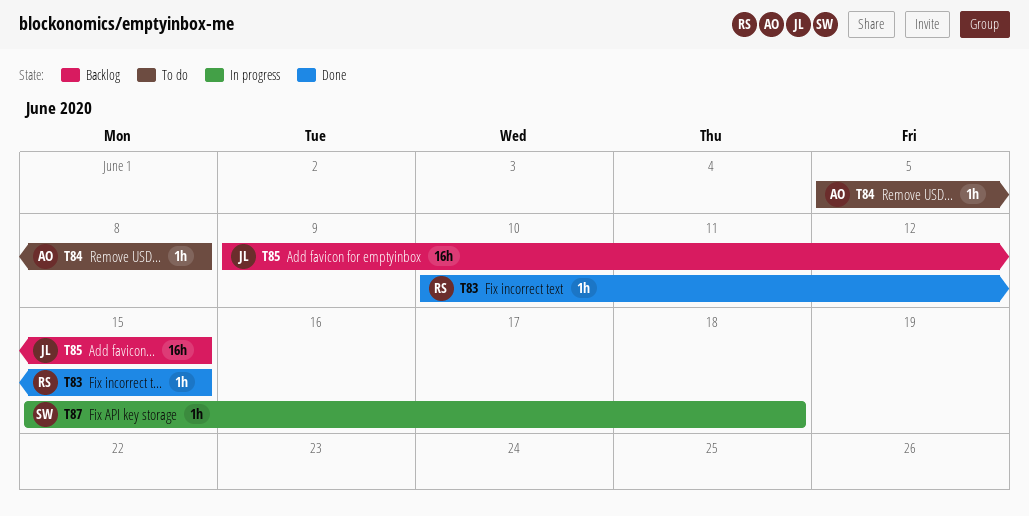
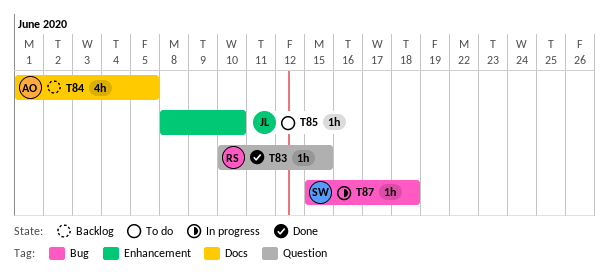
T84, status: To do -> Backlog
T84, estimate: 1h -> 4h
T84, start: Jun 5 -> Jun 1
T84, due: Jun 8 -> Jun 5
T85, status: Backlog -> To do
T85, estimate: 16h -> 1h
T85, start: Jun 9 -> Jun 8
T85, due: Jun 15 -> Jun 10

